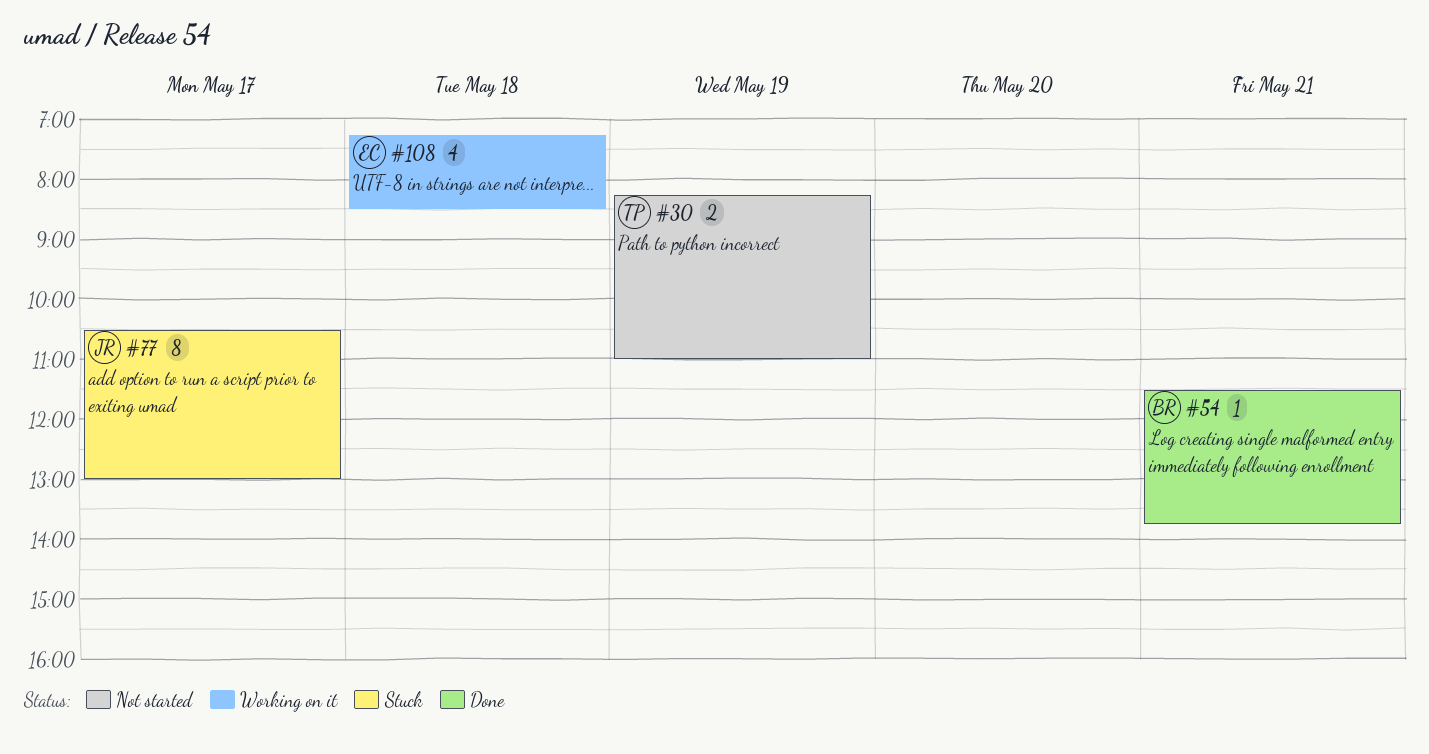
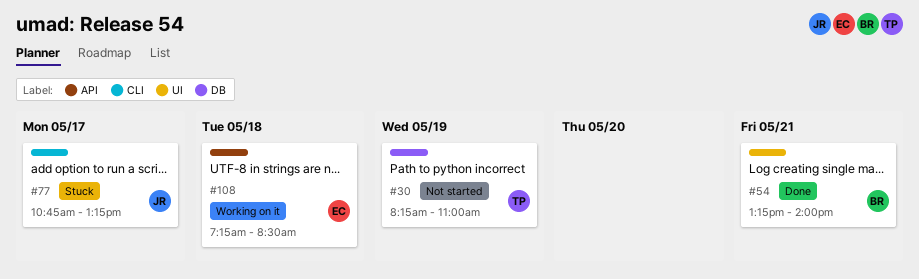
#54, begins: 11:30 -> 13:15
#54, ends: 13:45 -> 14:00
#77, begins: 10:30 -> 10:45
#77, ends: 13:00 -> 13:15

